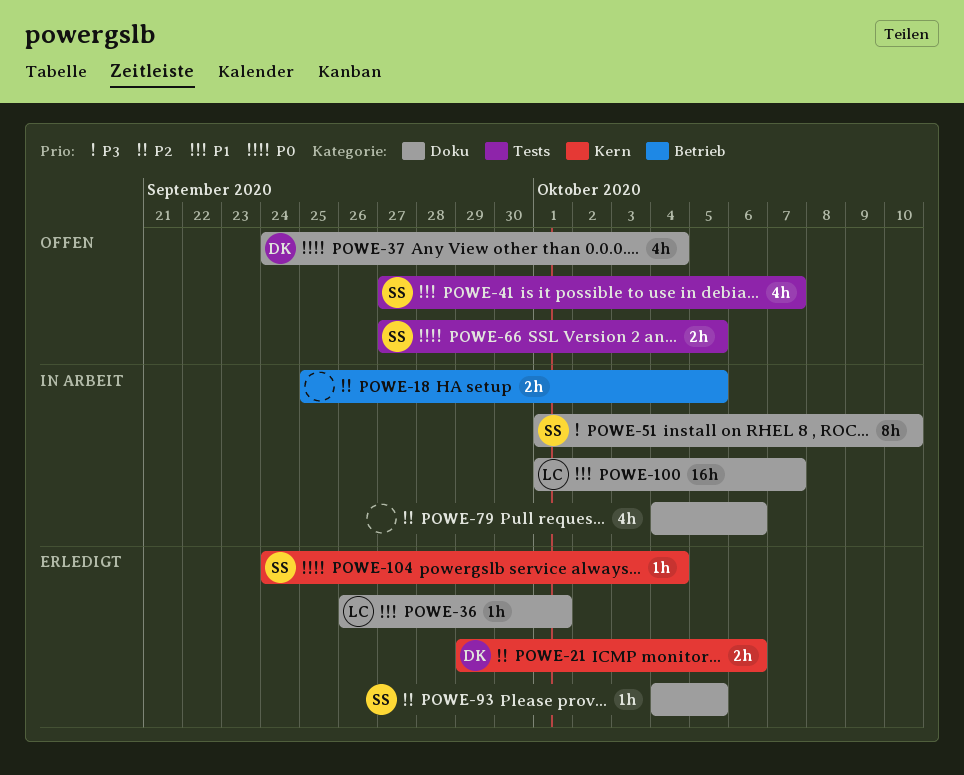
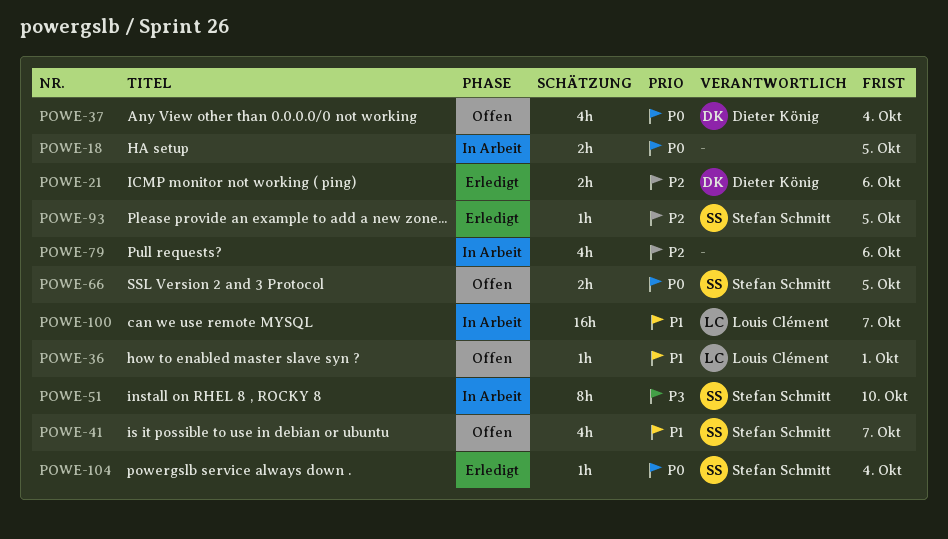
POWE-18, priority: P2 -> P0
POWE-36, status: Erledigt -> Offen

